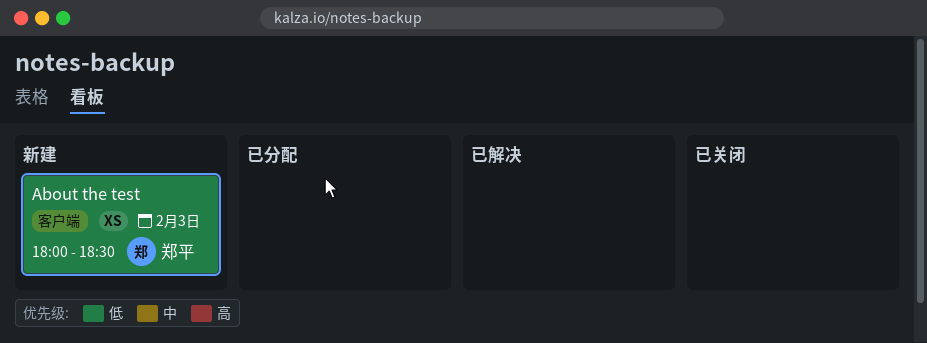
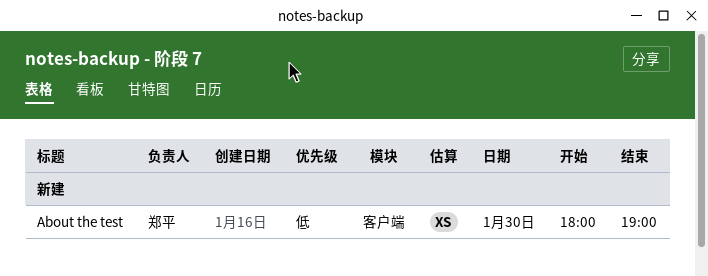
About the test, day: Feb 3 -> Jan 30
About the test, ends: 18:30 -> 19:00

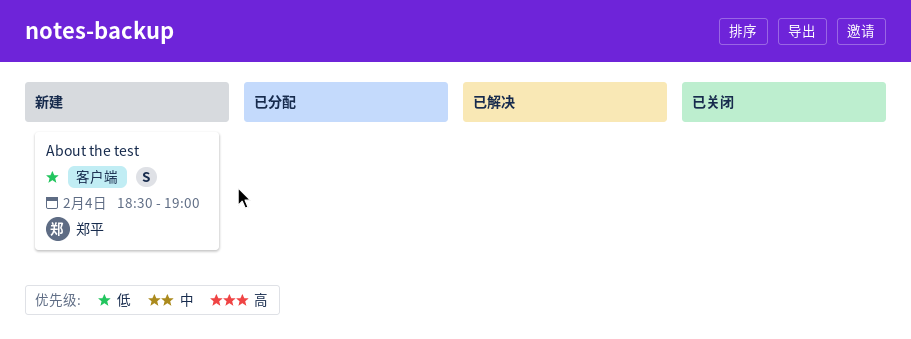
About the test, estimate: XS -> S
About the test, day: Jan 30 -> Feb 4
About the test, begins: 18:00 -> 18:30

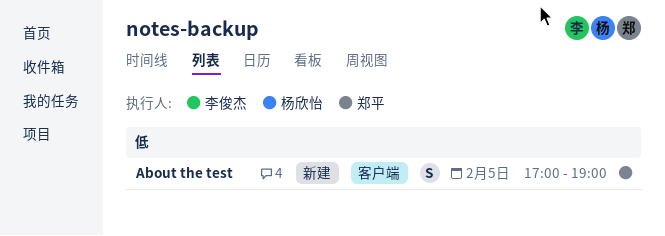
About the test, day: Feb 4 -> Feb 5
About the test, begins: 18:30 -> 17:00

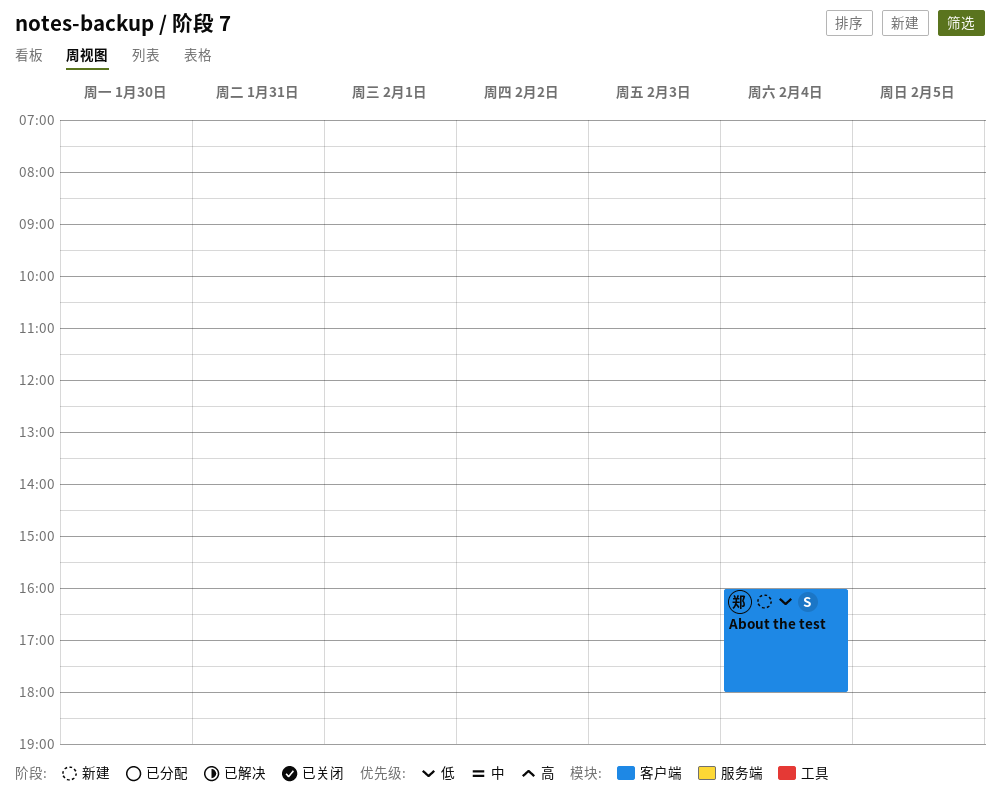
About the test, day: Feb 5 -> Feb 4
About the test, begins: 17:00 -> 16:00
About the test, ends: 19:00 -> 18:00

